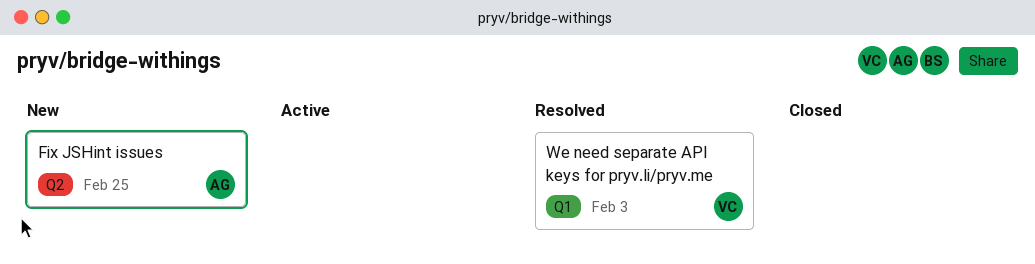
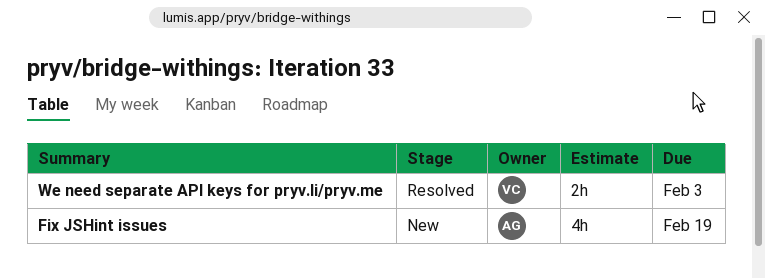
Fix JSHint issues, due: Feb 25 -> Feb 19

